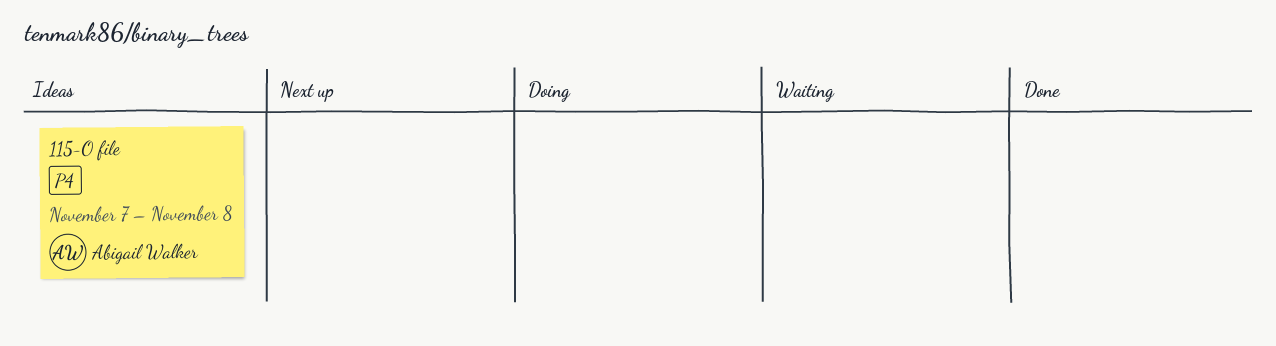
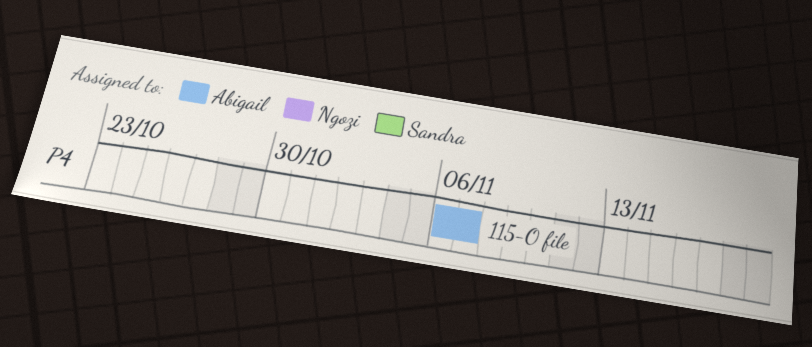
115-O file, start: Nov 7 -> Nov 6
115-O file, due: Nov 8 -> Nov 7

